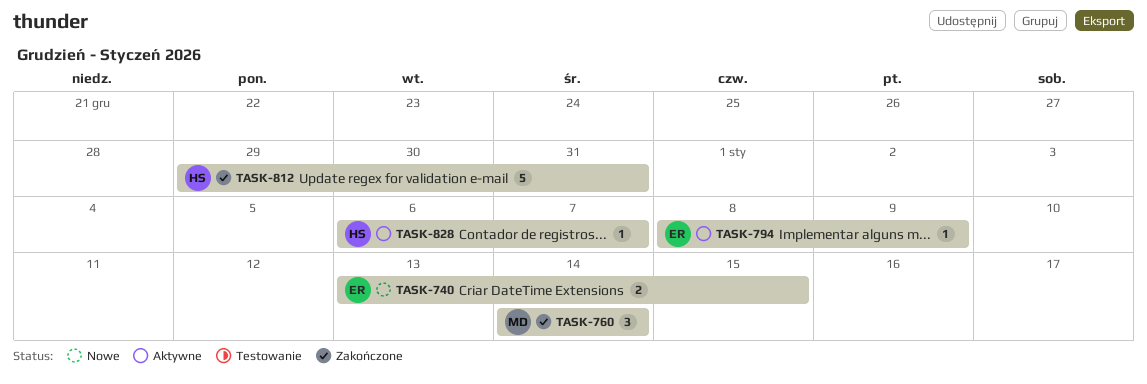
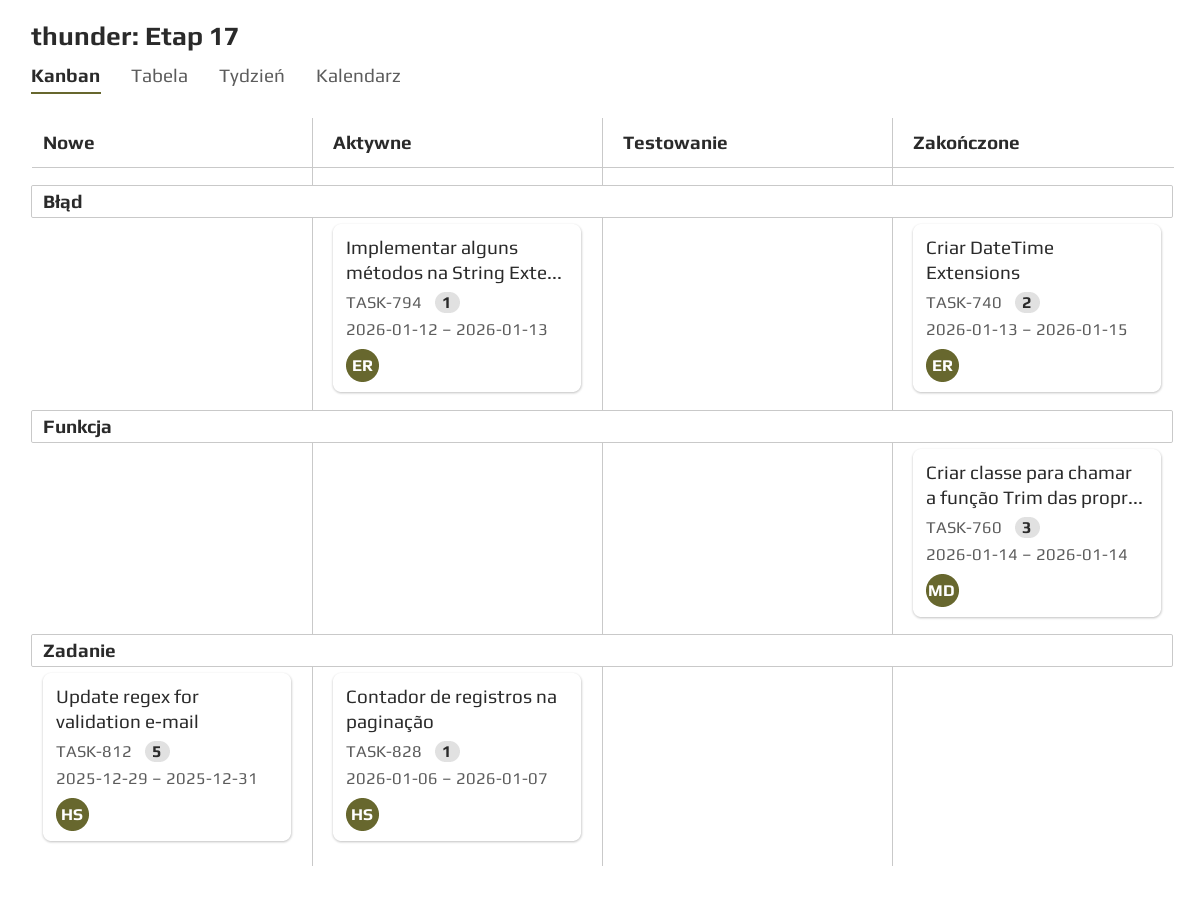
TASK-740, status: Nowe -> Zakończone
TASK-794, start: Jan 8 -> Jan 12
TASK-794, due: Jan 9 -> Jan 13
TASK-812, status: Zakończone -> Nowe

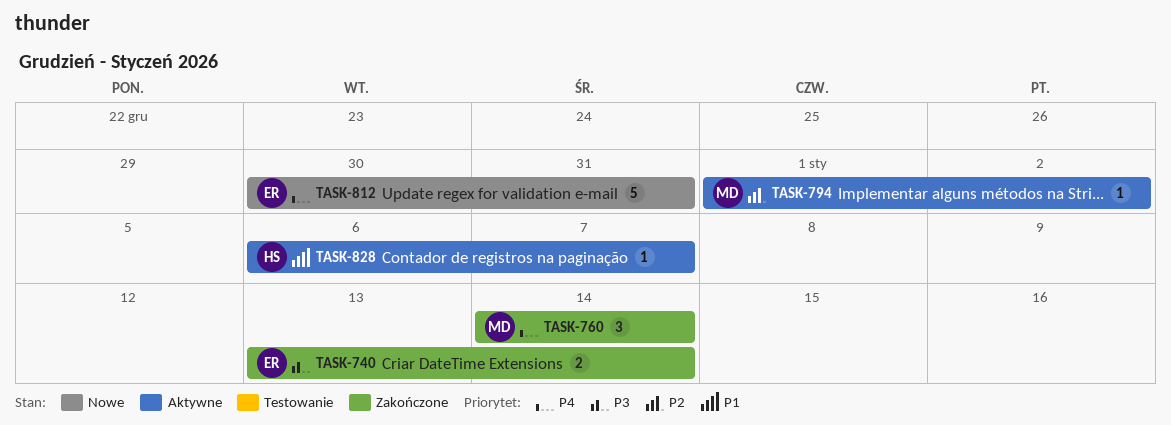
TASK-740, due: Jan 15 -> Jan 14
TASK-794, owner: ER -> MD
TASK-794, start: Jan 12 -> Jan 1
TASK-794, due: Jan 13 -> Jan 2
TASK-812, owner: HS -> ER
TASK-812, start: Dec 29 -> Dec 30

